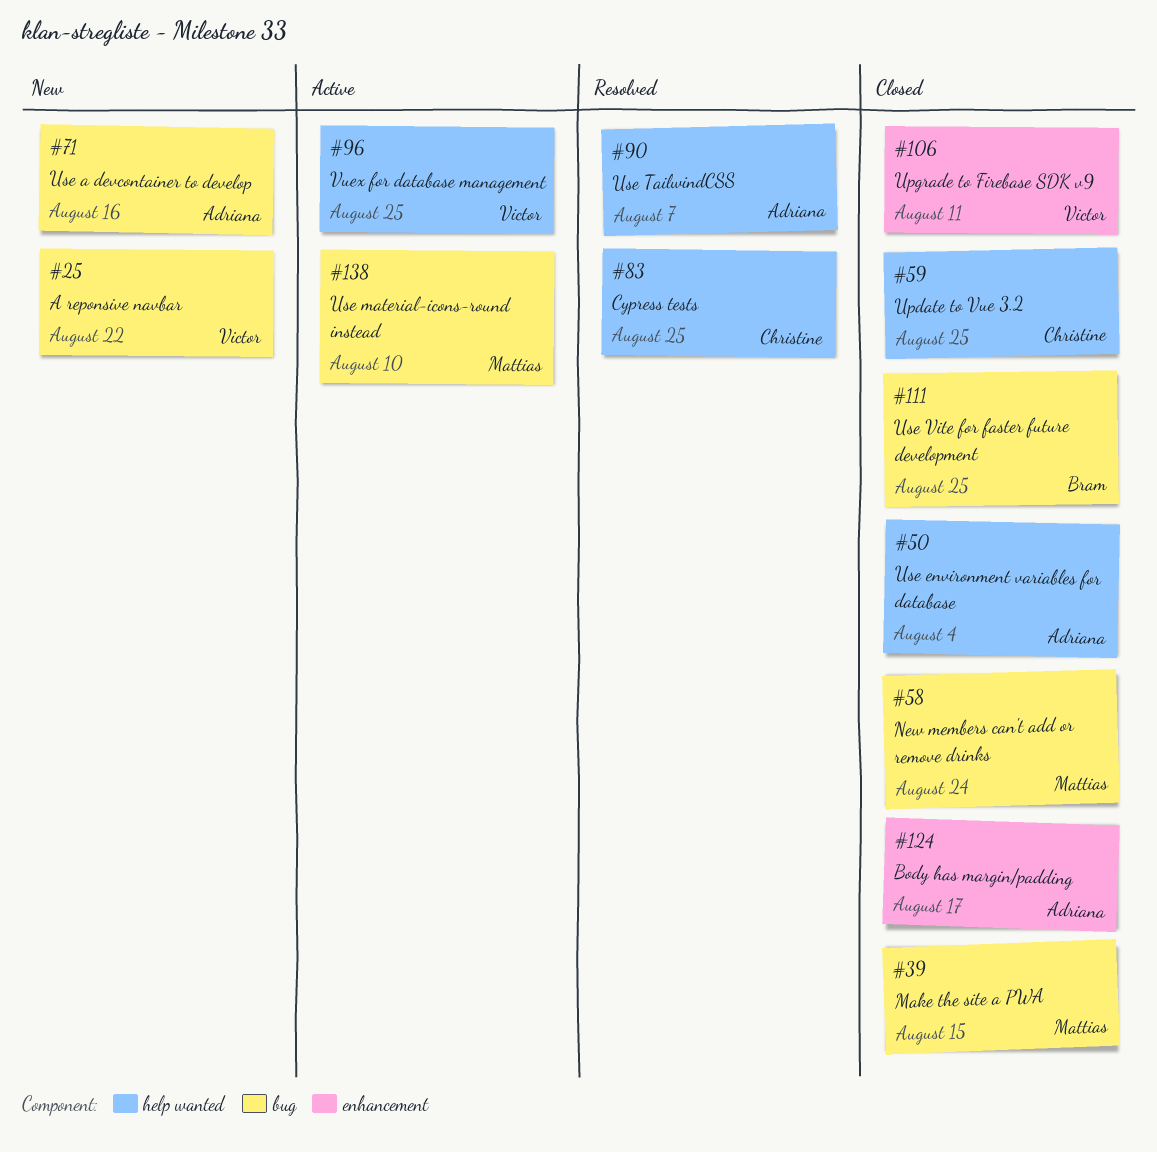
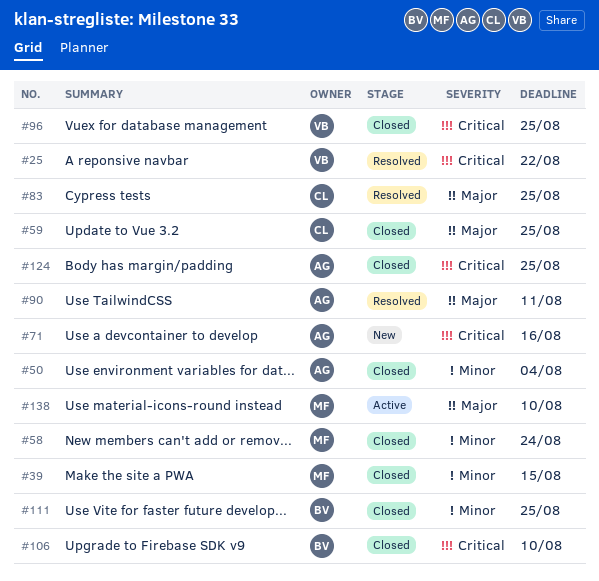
#25, status: New -> Resolved
#90, due: Aug 7 -> Aug 11
#96, status: Active -> Closed
#106, owner: Victor -> Bram
#106, due: Aug 11 -> Aug 10
#124, due: Aug 17 -> Aug 25

